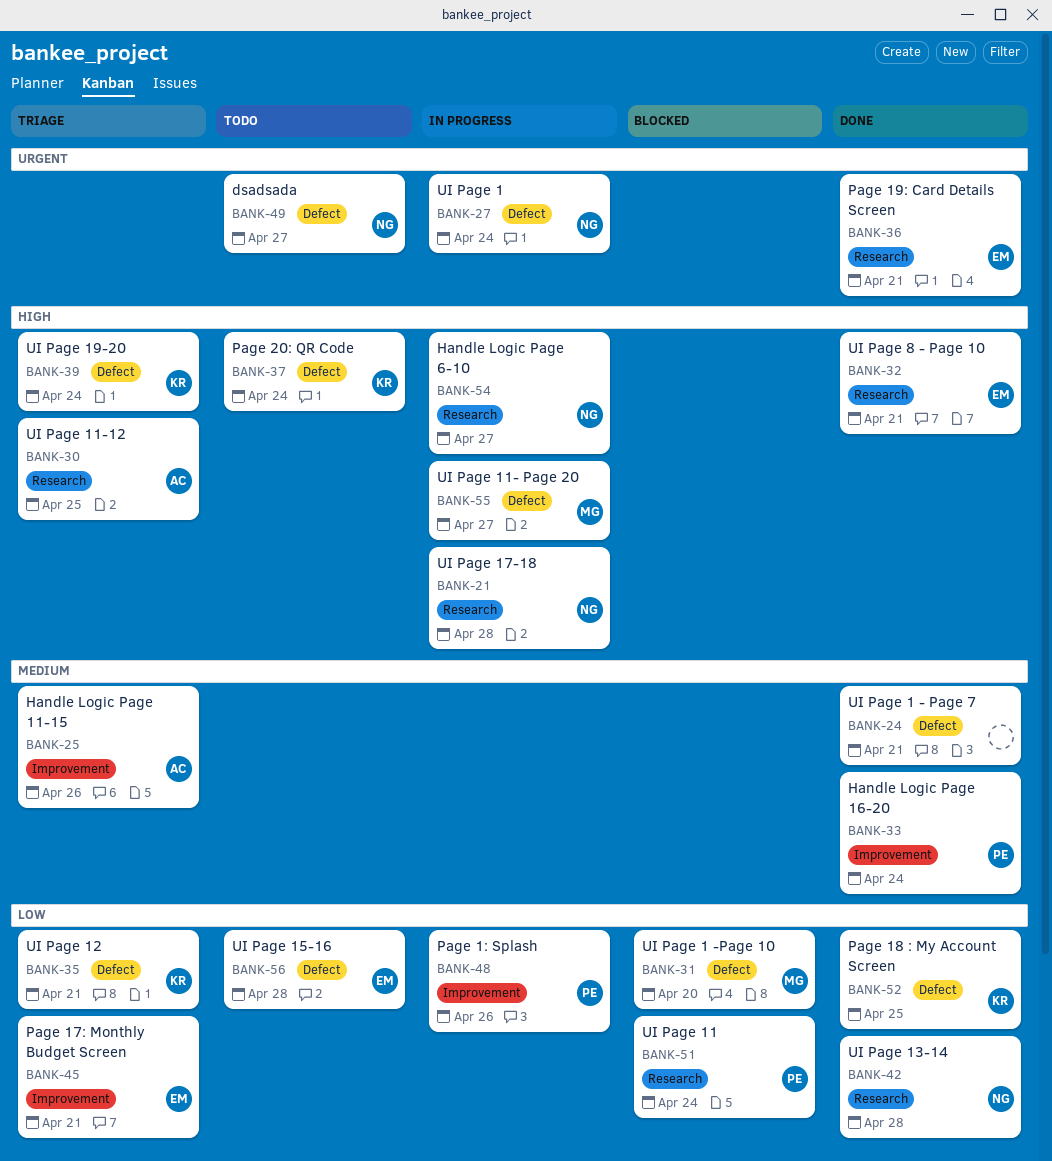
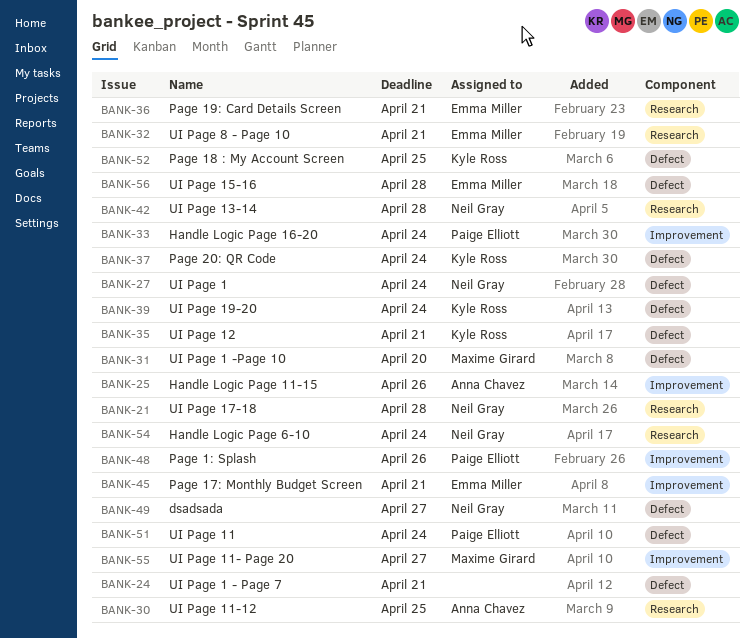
BANK-51, label: Research -> Defect
BANK-54, due: Apr 27 -> Apr 24
BANK-55, label: Defect -> Improvement

